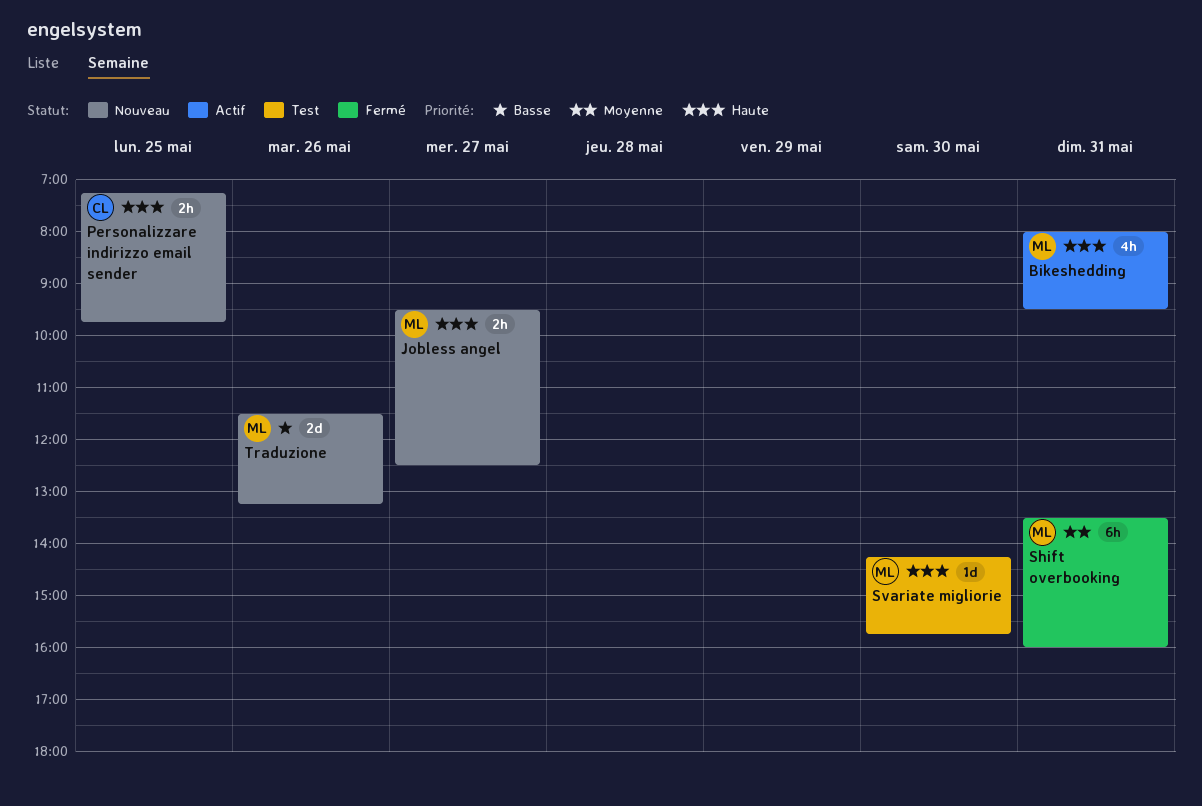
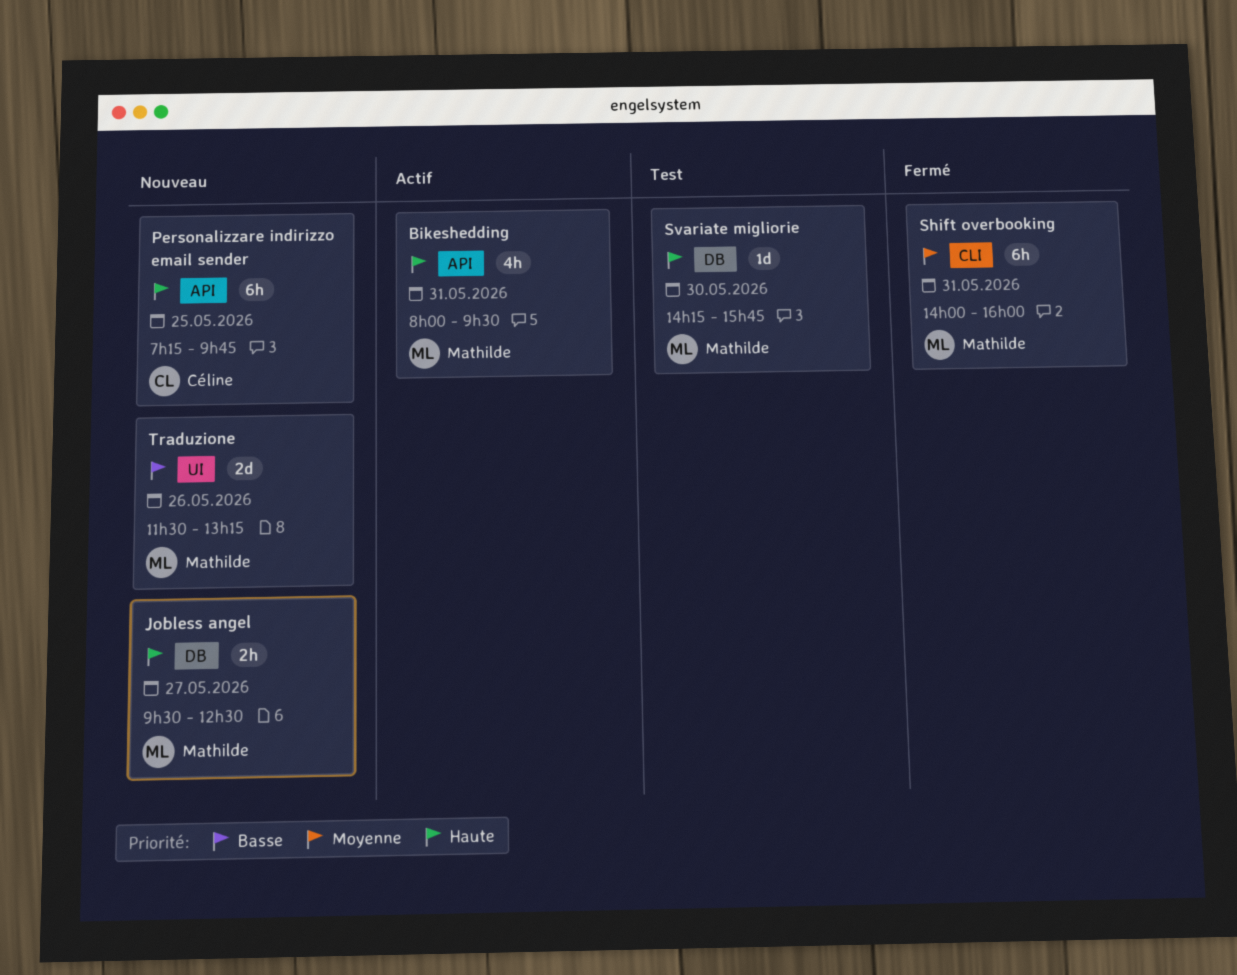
Personalizzare indirizzo email sender, estimate: 2h -> 6h
Shift overbooking, begins: 13:30 -> 14:00

